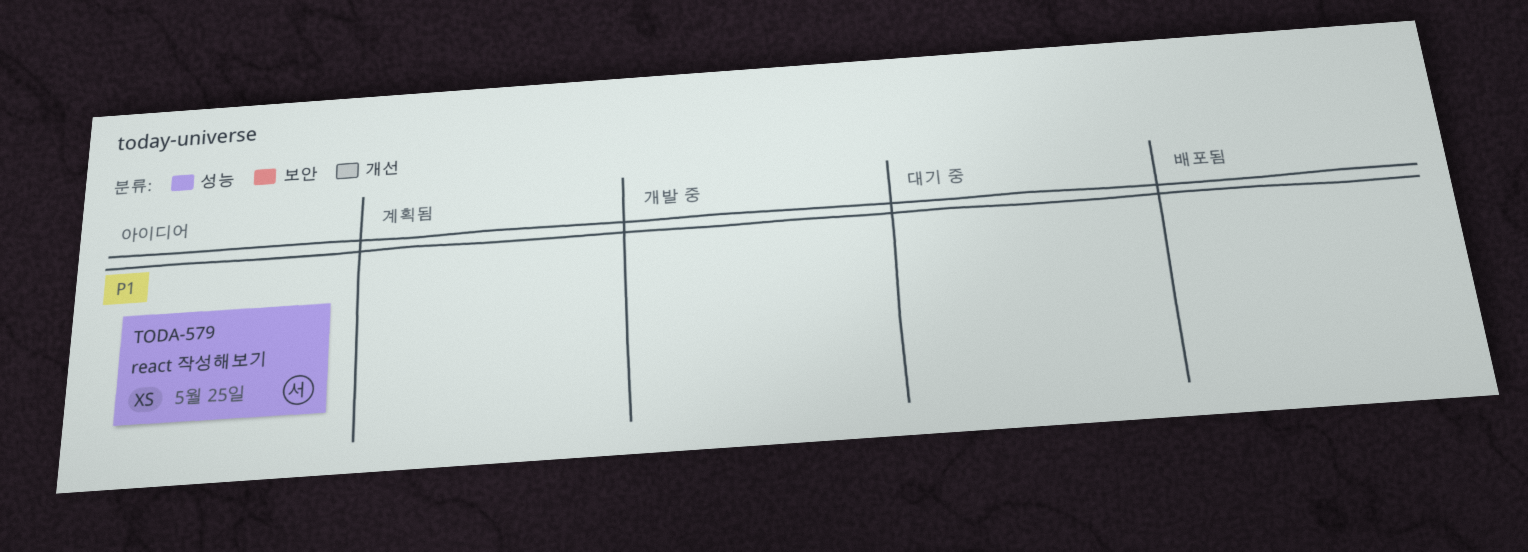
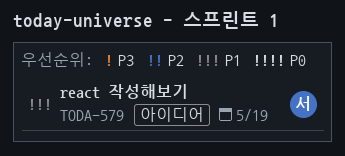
TODA-579, due: May 25 -> May 19

